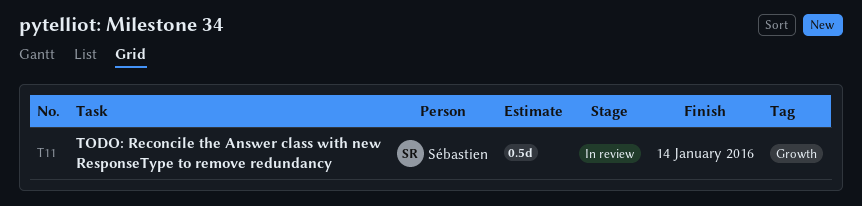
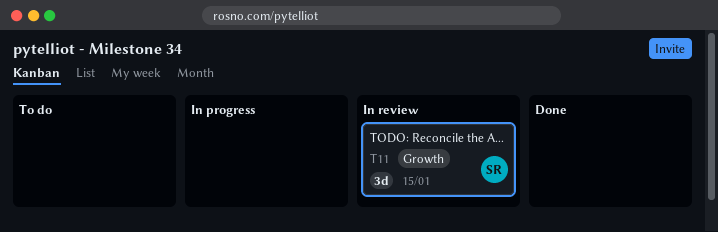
T11, estimate: 0.5d -> 3d
T11, due: Jan 14 -> Jan 15

